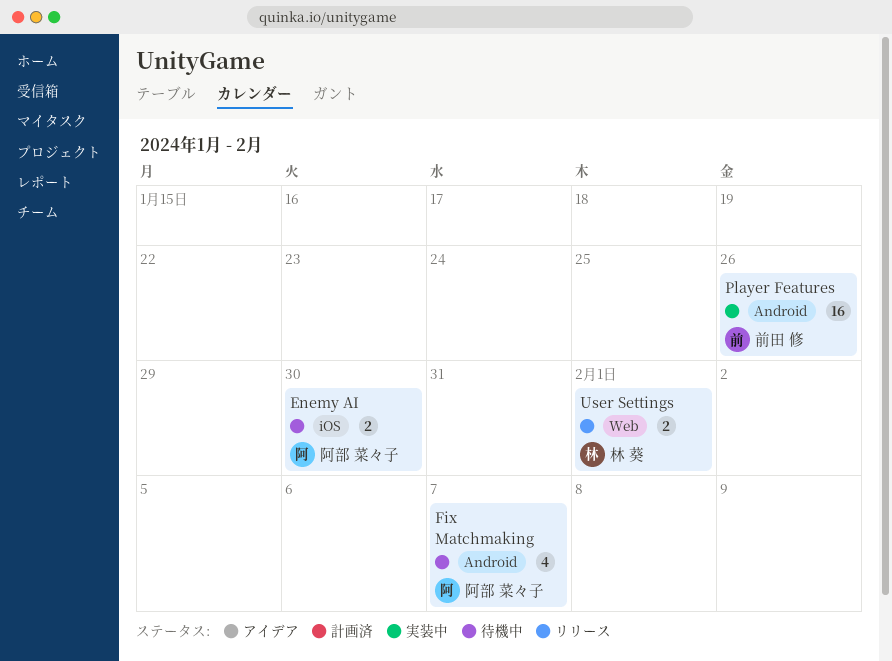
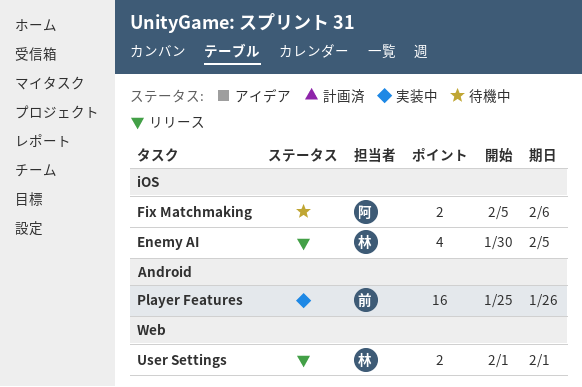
Enemy AI, status: 待機中 -> リリース
Enemy AI, owner: 阿部 菜々子 -> 林 葵
Enemy AI, estimate: 2 -> 4
Enemy AI, due: Jan 30 -> Feb 5
Fix Matchmaking, label: Android -> iOS
Fix Matchmaking, estimate: 4 -> 2
Fix Matchmaking, due: Feb 7 -> Feb 6

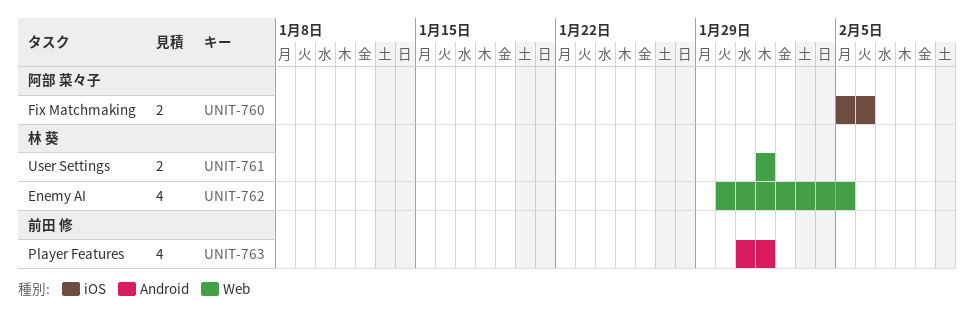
Enemy AI, label: iOS -> Web
Player Features, estimate: 16 -> 4
Player Features, start: Jan 25 -> Jan 31
Player Features, due: Jan 26 -> Feb 1

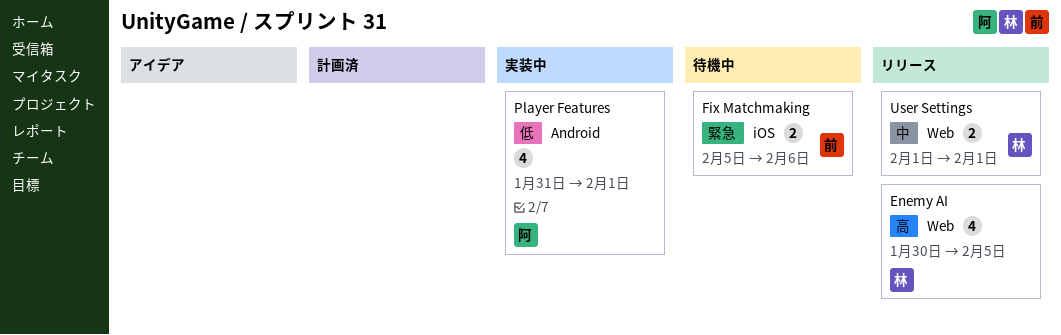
Fix Matchmaking, owner: 阿部 菜々子 -> 前田 修
Player Features, owner: 前田 修 -> 阿部 菜々子

